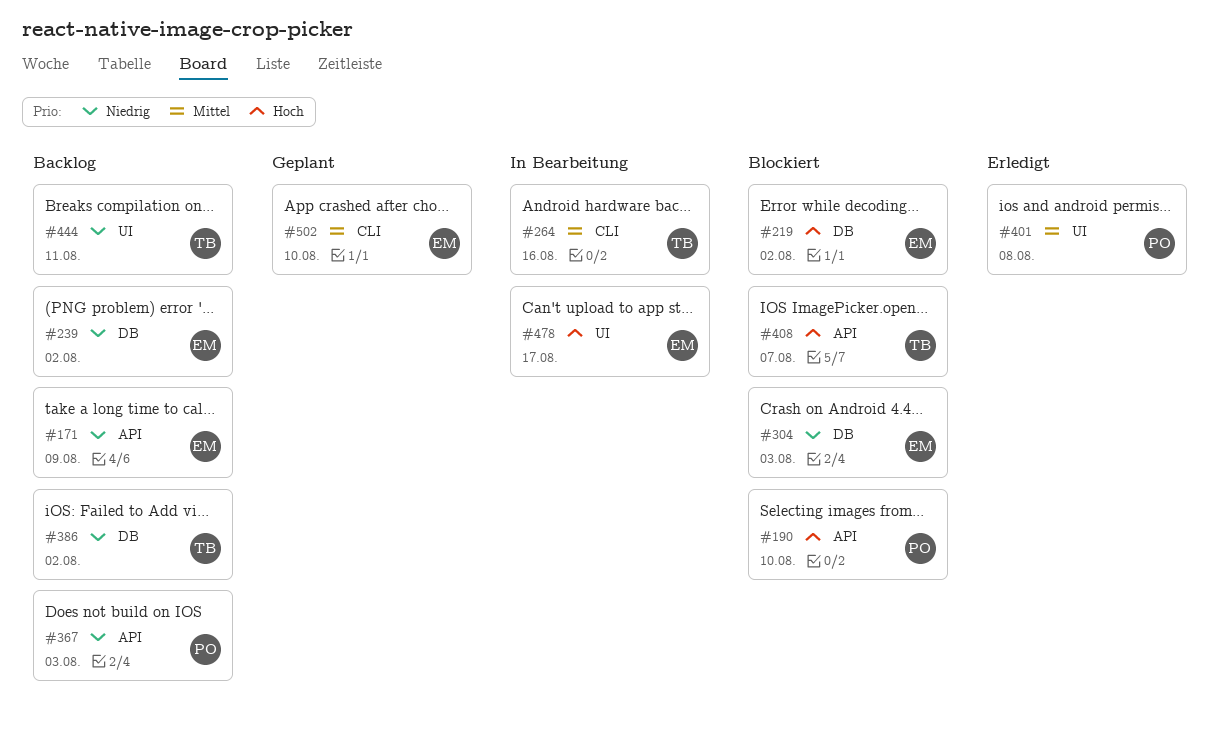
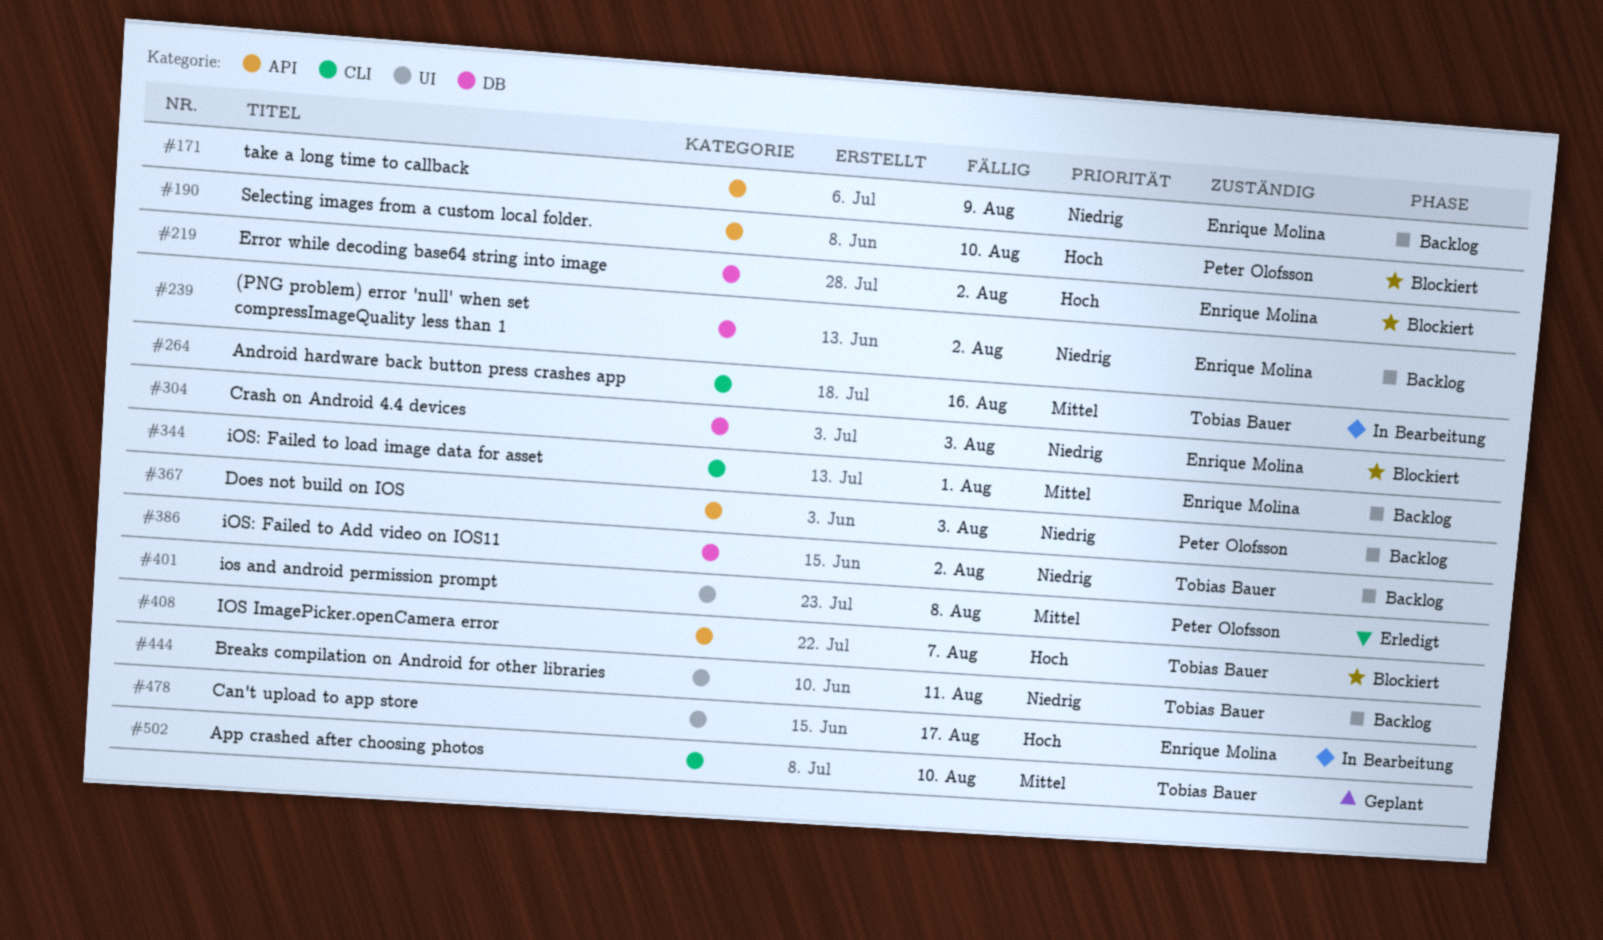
#344: none -> present
#502, owner: Enrique Molina -> Tobias Bauer

